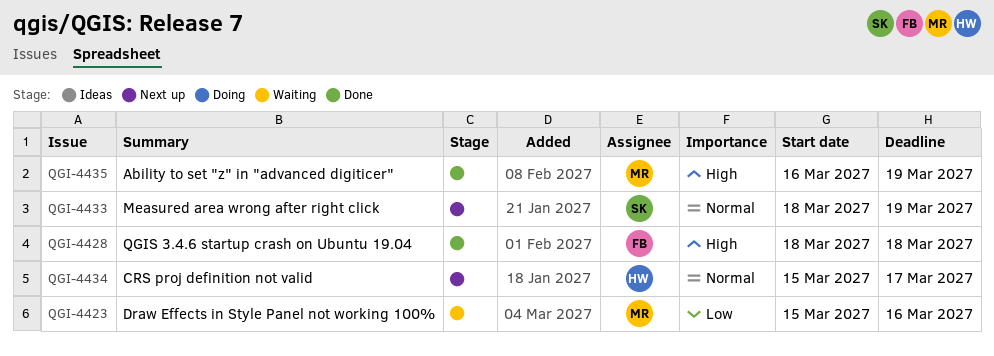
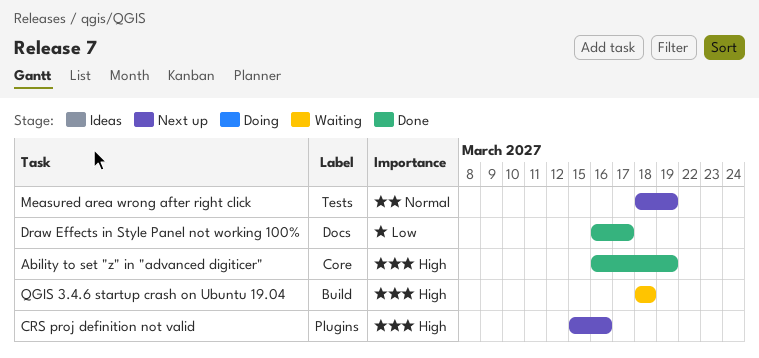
CRS proj definition not valid, priority: Normal -> High
CRS proj definition not valid, due: Mar 17 -> Mar 16
Draw Effects in Style Panel not working 100%, status: Waiting -> Done
Draw Effects in Style Panel not working 100%, start: Mar 15 -> Mar 16
Draw Effects in Style Panel not working 100%, due: Mar 16 -> Mar 17
QGIS 3.4.6 startup crash on Ubuntu 19.04, status: Done -> Waiting

